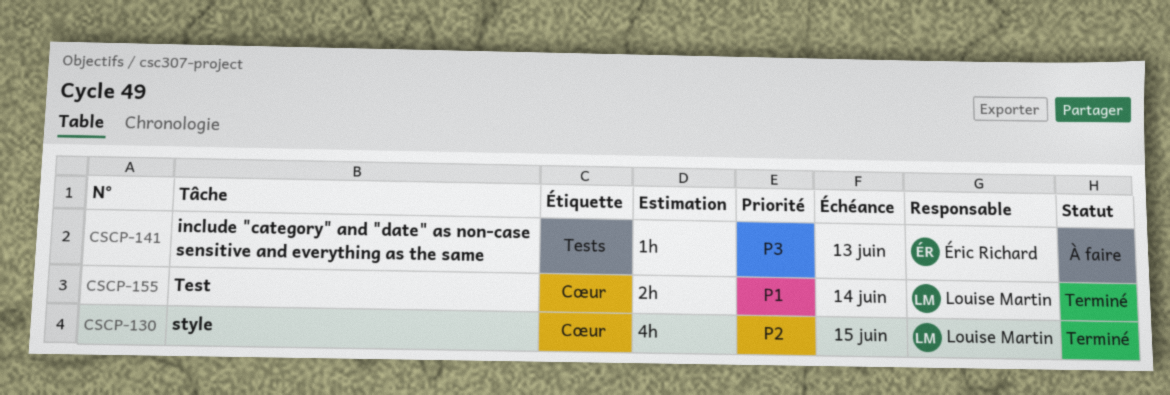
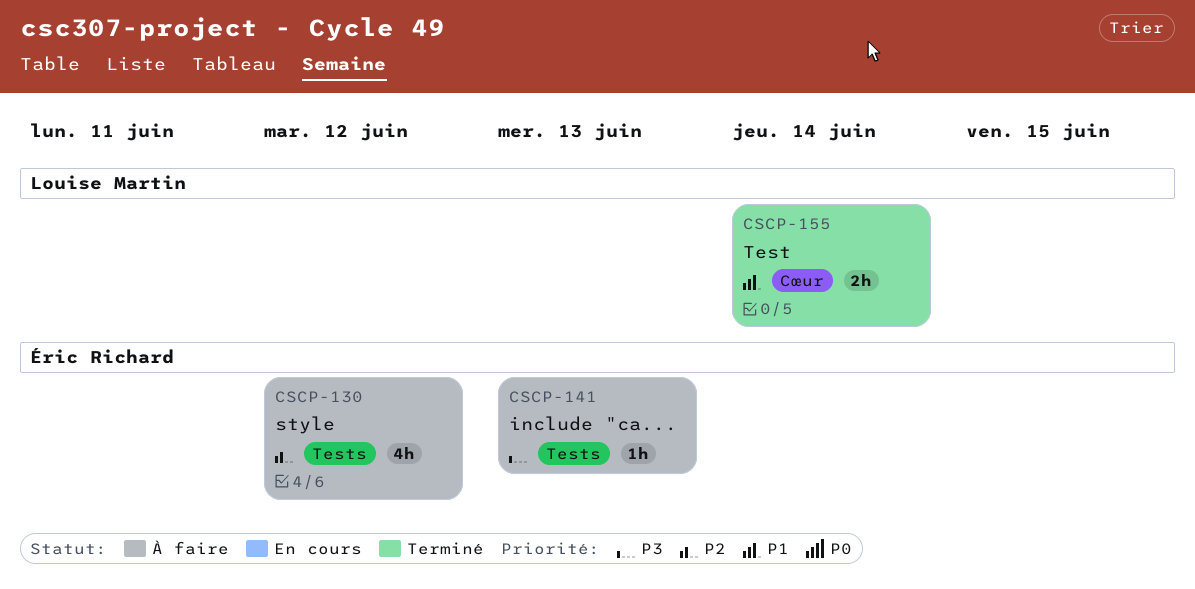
CSCP-130, status: Terminé -> À faire
CSCP-130, owner: Louise Martin -> Éric Richard
CSCP-130, label: Cœur -> Tests
CSCP-130, due: Jun 15 -> Jun 12

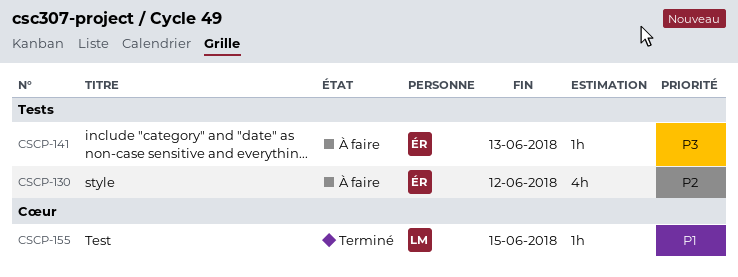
CSCP-155, estimate: 2h -> 1h
CSCP-155, due: Jun 14 -> Jun 15

